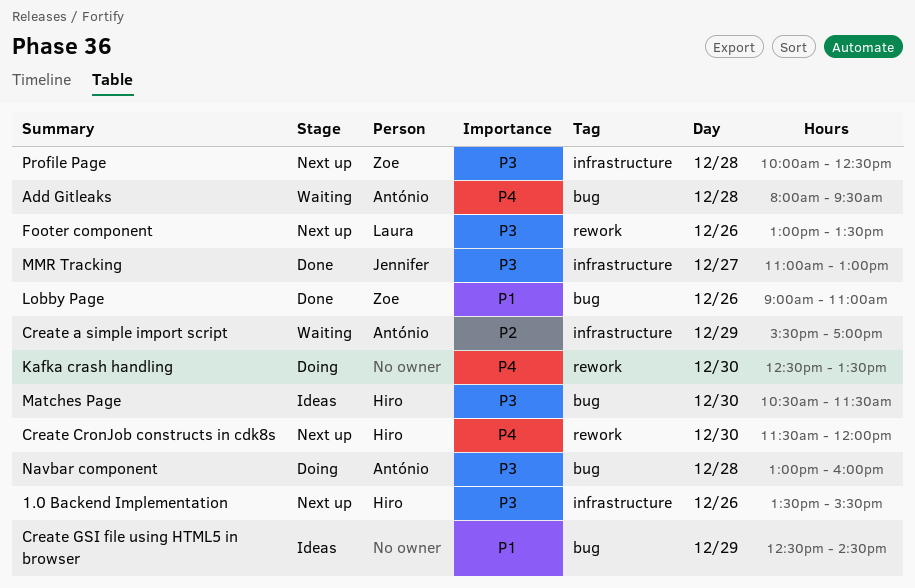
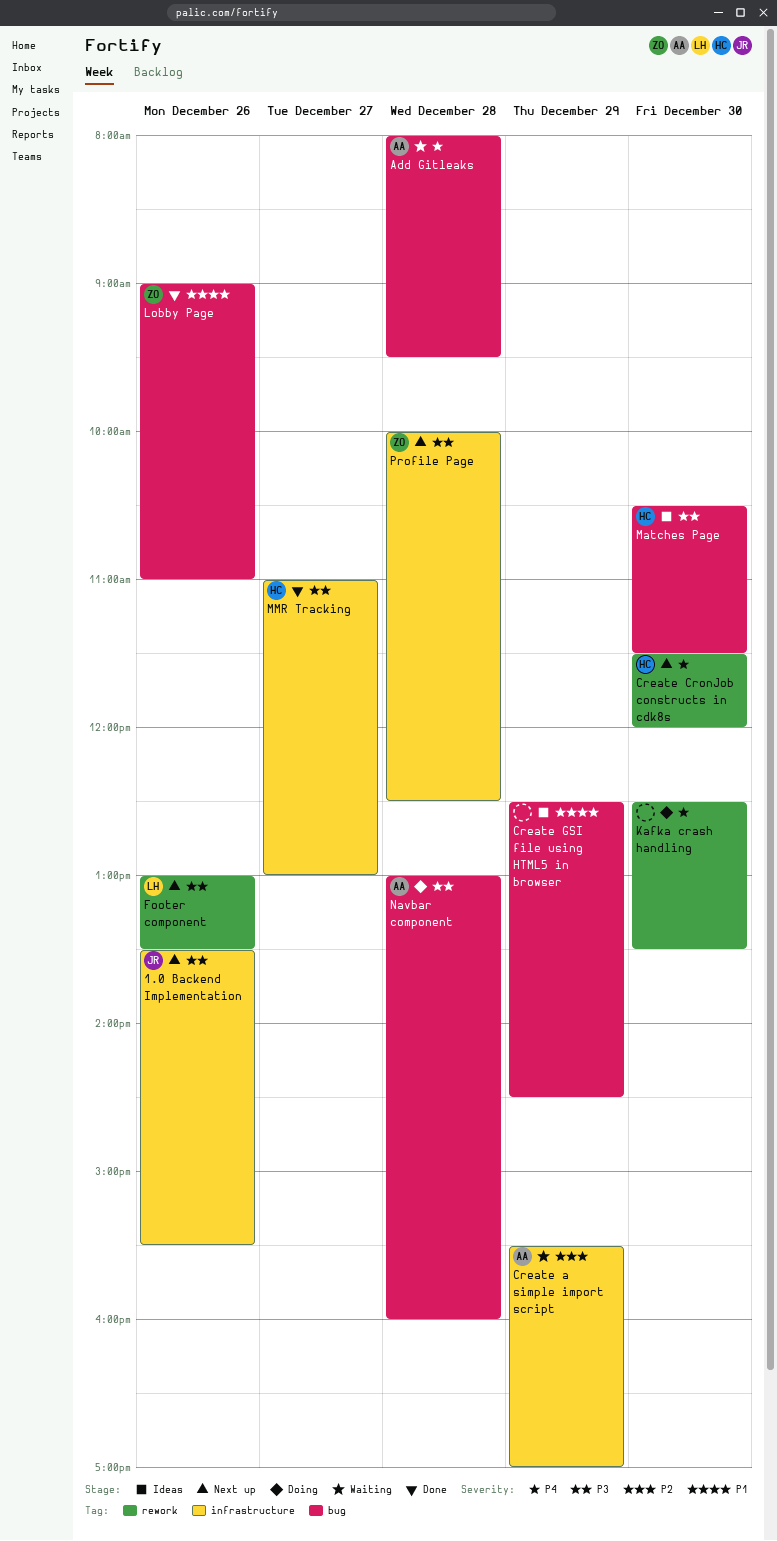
1.0 Backend Implementation, owner: Hiro -> Jennifer
MMR Tracking, owner: Jennifer -> Hiro

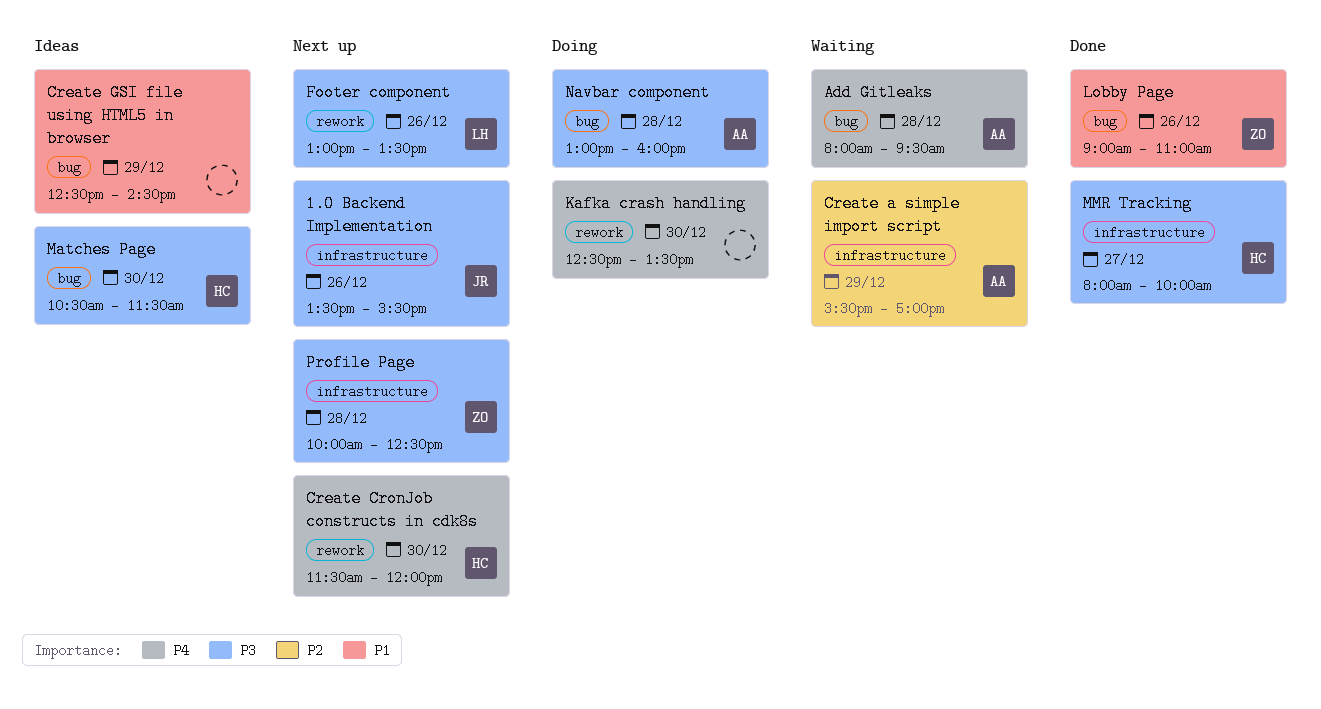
MMR Tracking, begins: 11:00 -> 08:00
MMR Tracking, ends: 13:00 -> 10:00

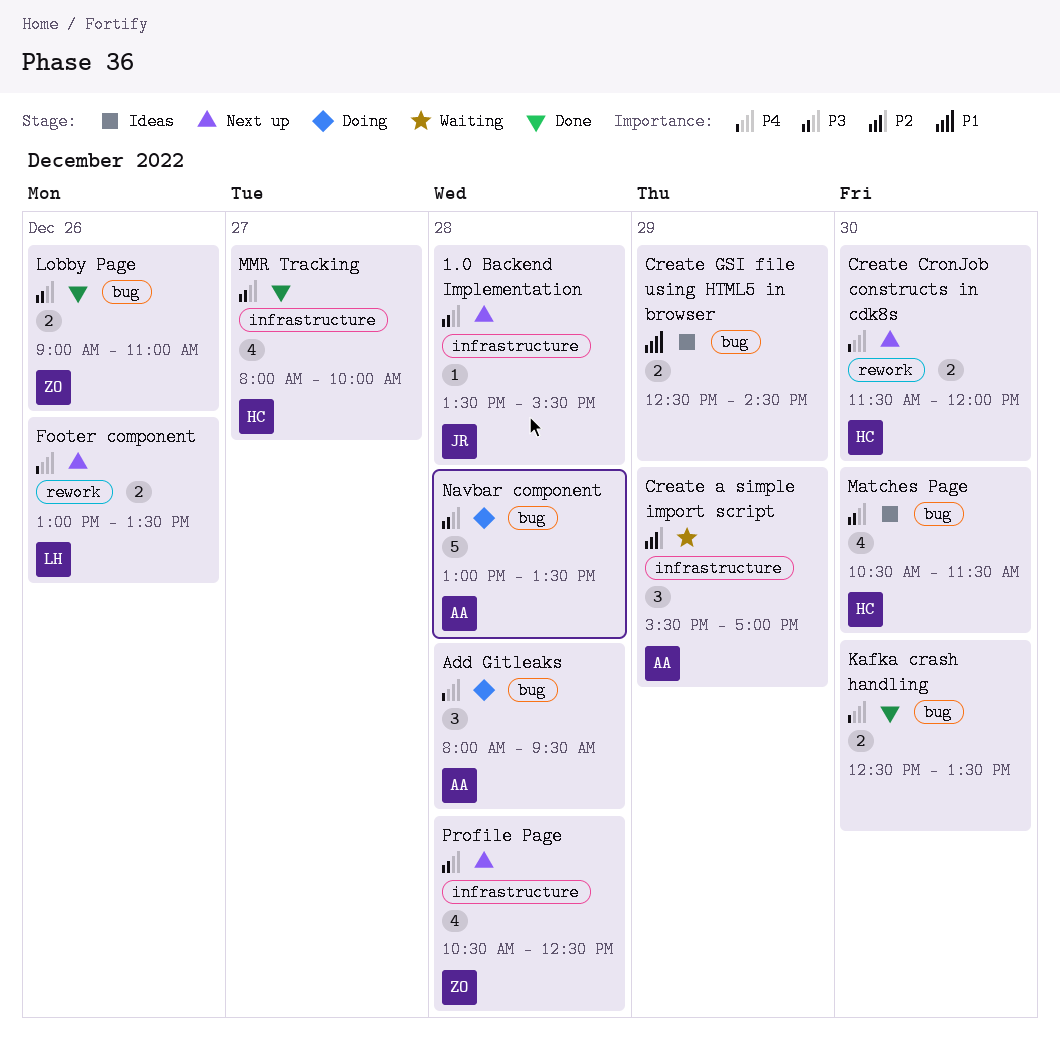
1.0 Backend Implementation, day: Dec 26 -> Dec 28
Add Gitleaks, status: Waiting -> Doing
Footer component, priority: P3 -> P4
Kafka crash handling, status: Doing -> Done
Kafka crash handling, label: rework -> bug
Lobby Page, priority: P1 -> P3
Navbar component, ends: 16:00 -> 13:30
Profile Page, begins: 10:00 -> 10:30

